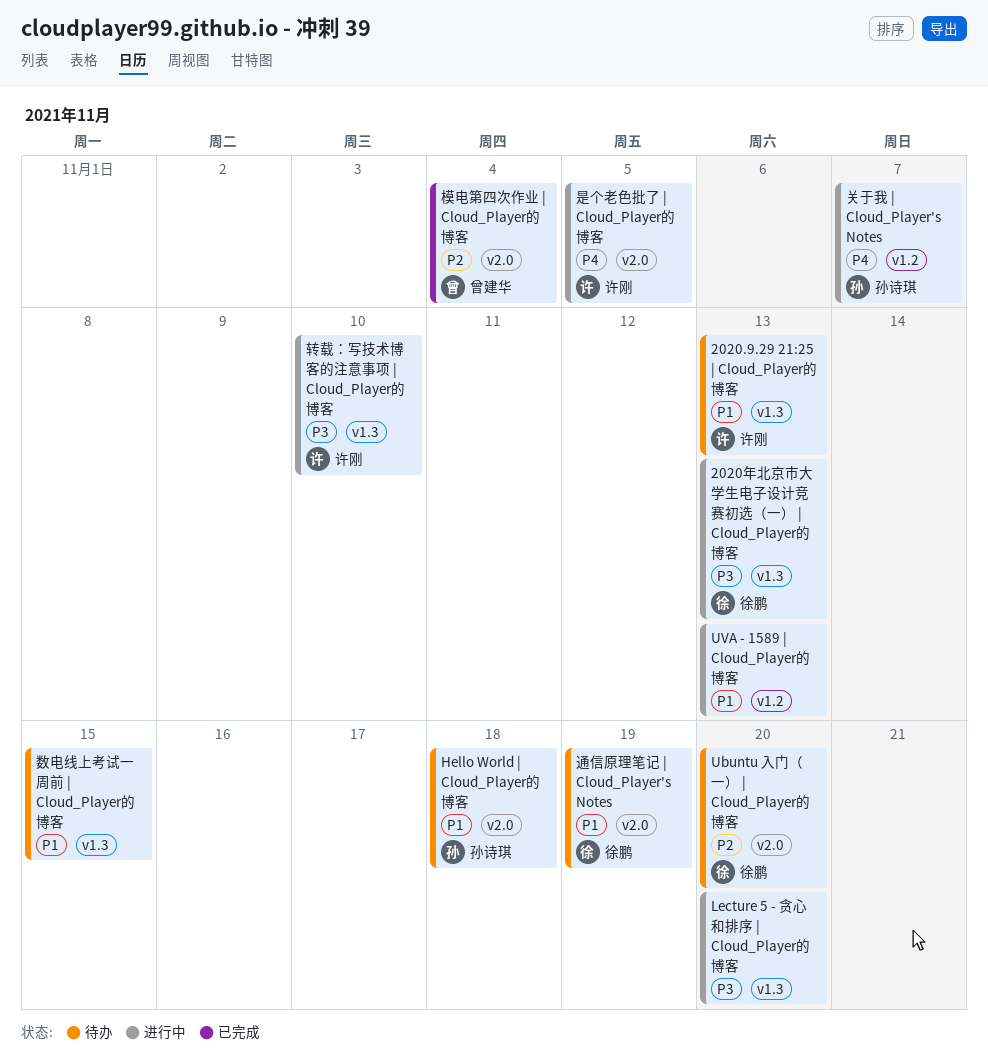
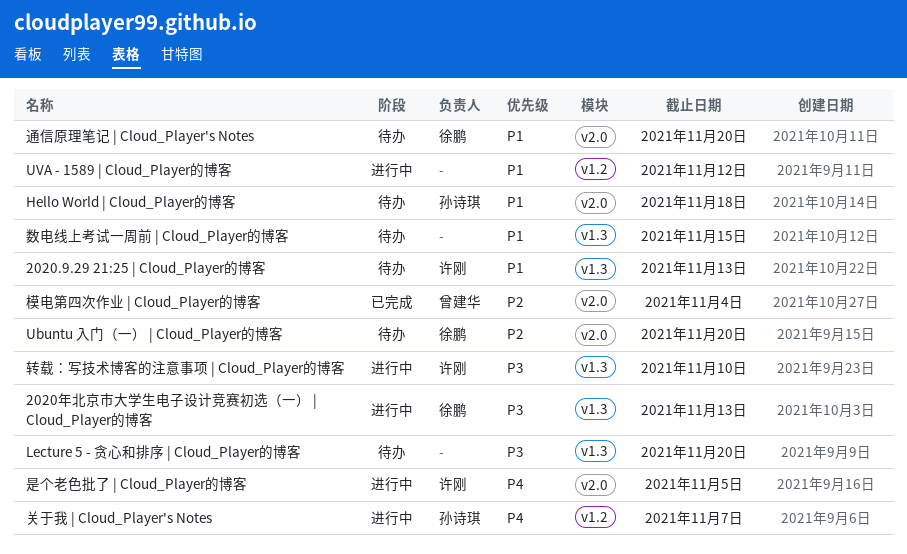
Lecture 5 - 贪心和排序 | Cloud_Player的博客, status: 进行中 -> 待办
UVA - 1589 | Cloud_Player的博客, due: Nov 13 -> Nov 12
通信原理笔记 | Cloud_Player's Notes, due: Nov 19 -> Nov 20

